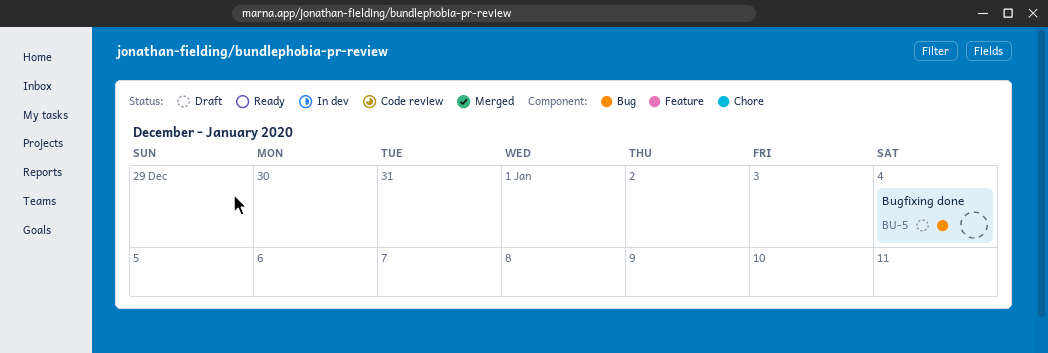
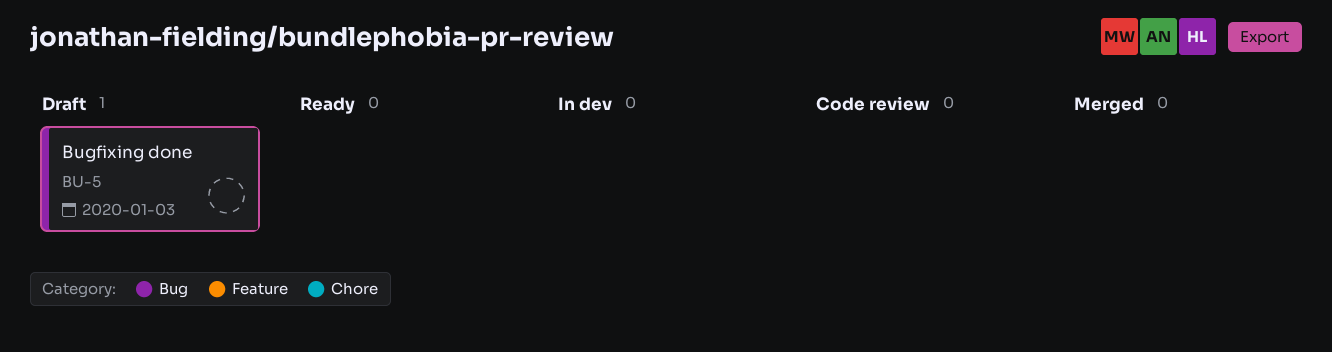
BU-5, due: Jan 4 -> Jan 3

